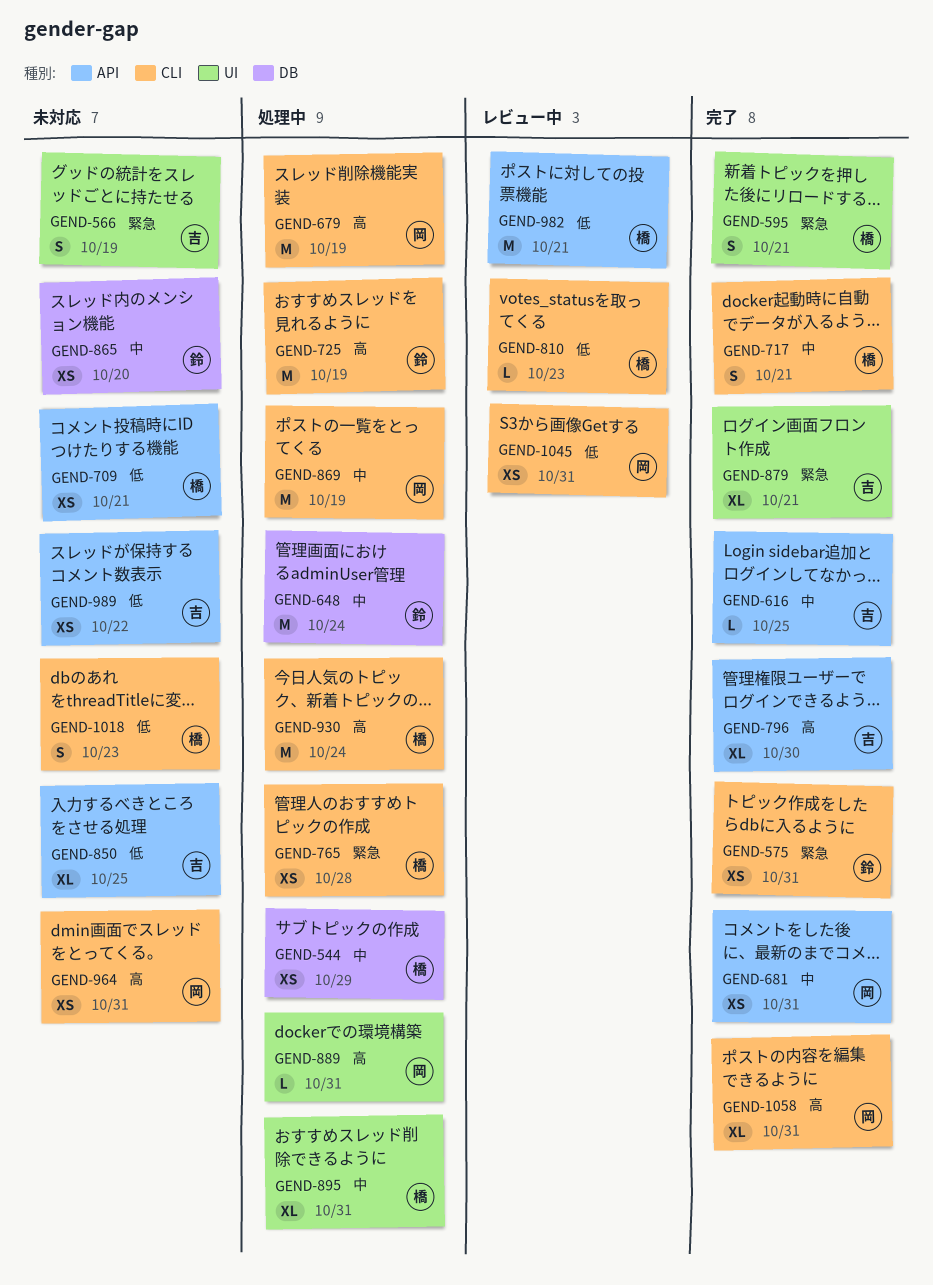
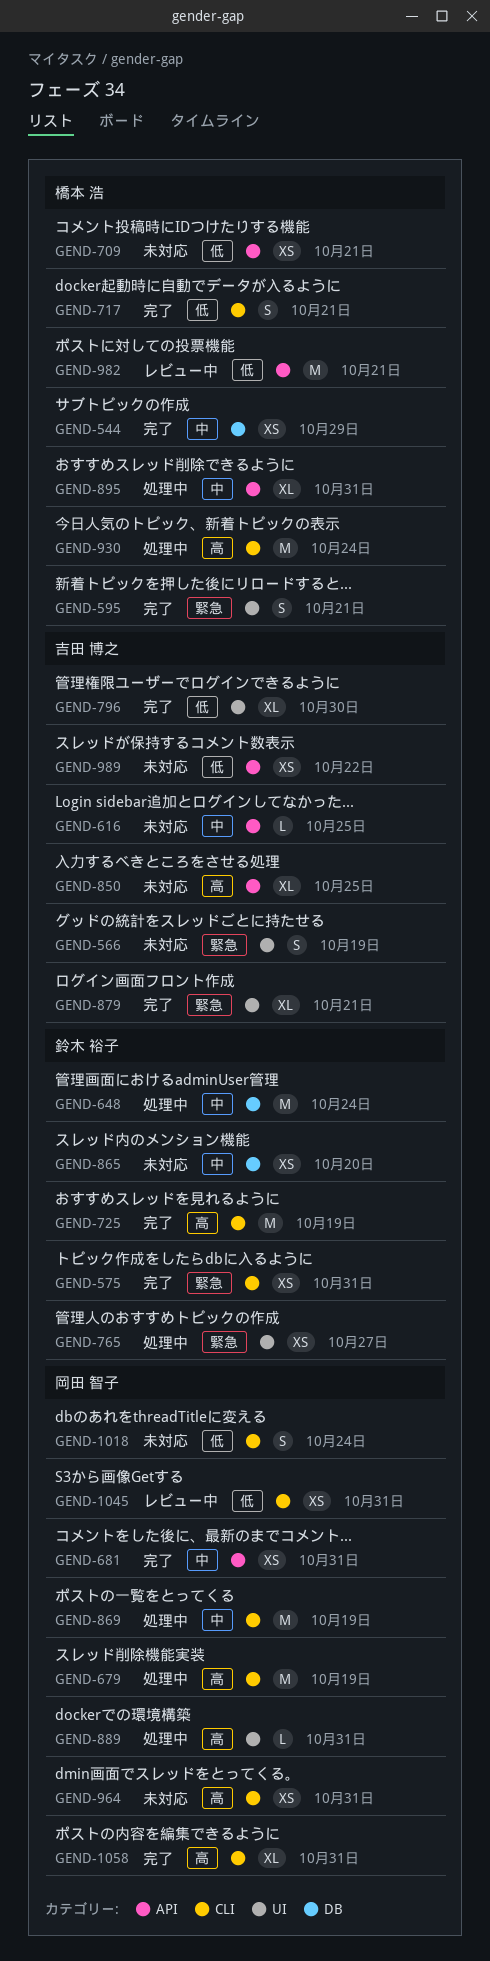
GEND-544, status: 処理中 -> 完了
GEND-616, status: 完了 -> 未対応
GEND-717, priority: 中 -> 低
GEND-725, status: 処理中 -> 完了
GEND-765, owner: 橋本 浩 -> 鈴木 裕子
GEND-765, label: CLI -> UI
GEND-765, due: Oct 28 -> Oct 27
GEND-796, priority: 高 -> 低
GEND-796, label: API -> UI
GEND-810: present -> none
GEND-850, priority: 低 -> 高
GEND-895, label: UI -> API
GEND-1018, owner: 橋本 浩 -> 岡田 智子
GEND-1018, due: Oct 23 -> Oct 24

